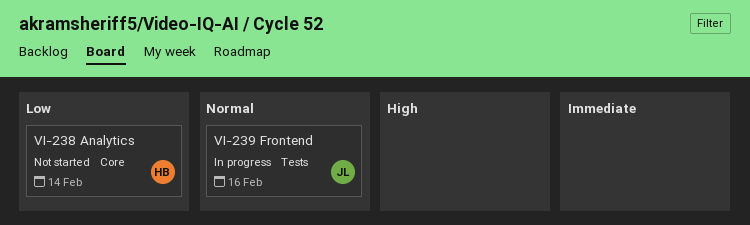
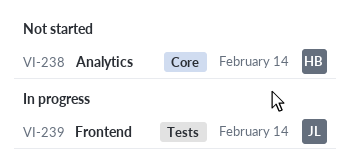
VI-239, due: Feb 16 -> Feb 14

